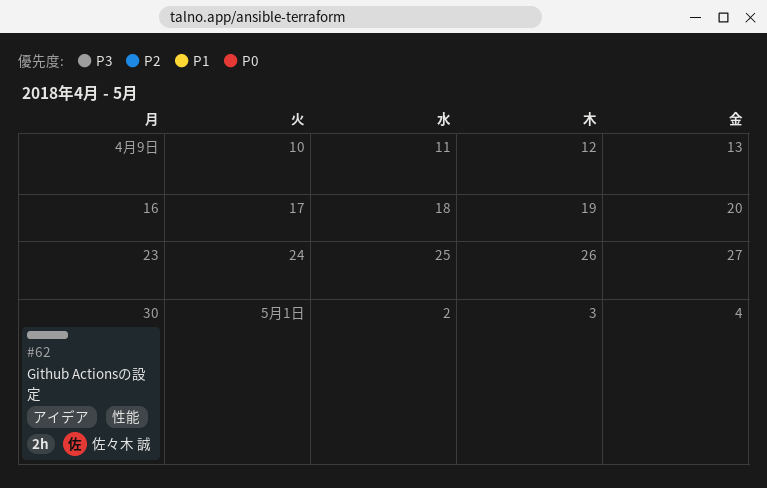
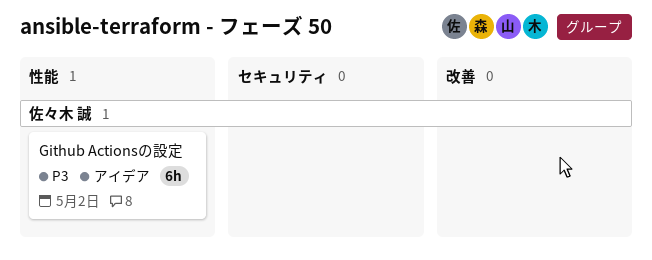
Github Actionsの設定, estimate: 2h -> 6h
Github Actionsの設定, due: Apr 30 -> May 2

